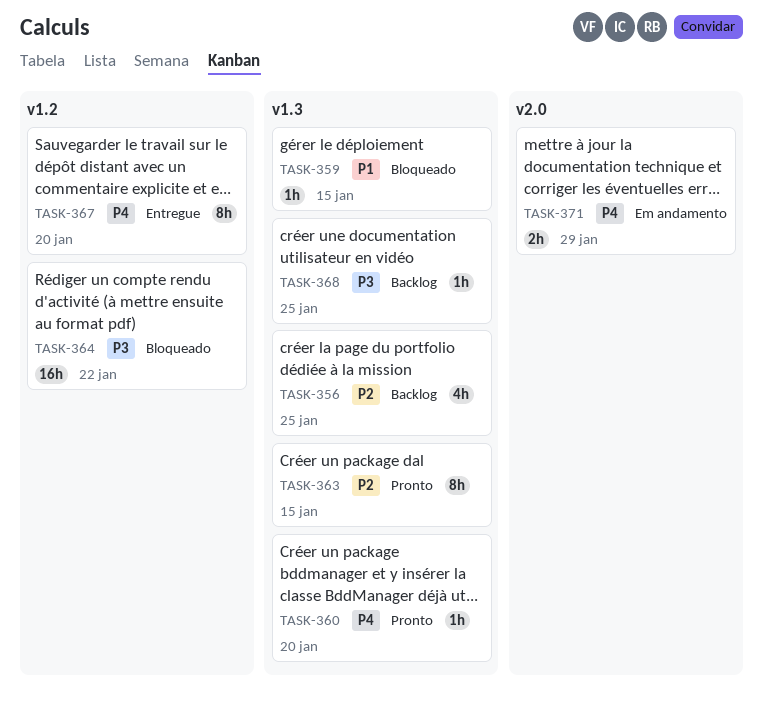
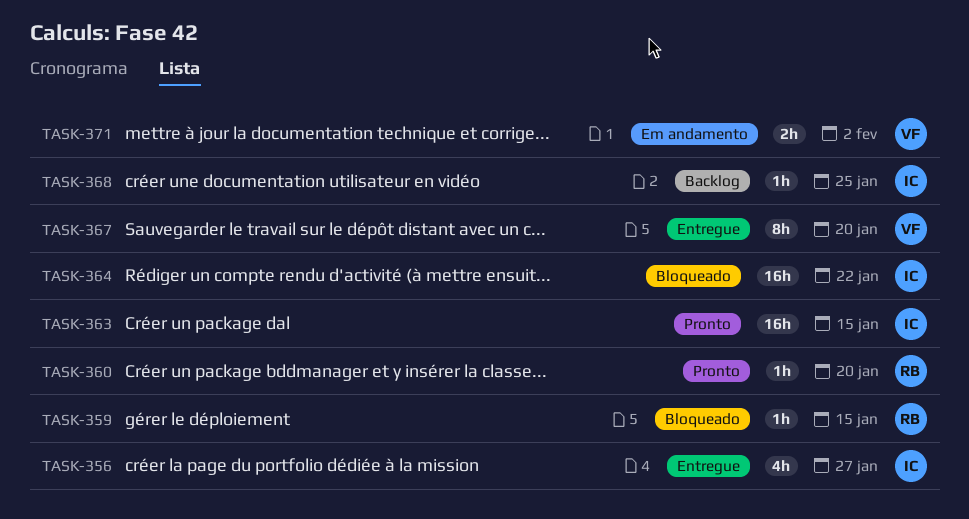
TASK-356, status: Backlog -> Entregue
TASK-356, due: Jan 25 -> Jan 27
TASK-363, estimate: 8h -> 16h
TASK-371, due: Jan 29 -> Feb 2

